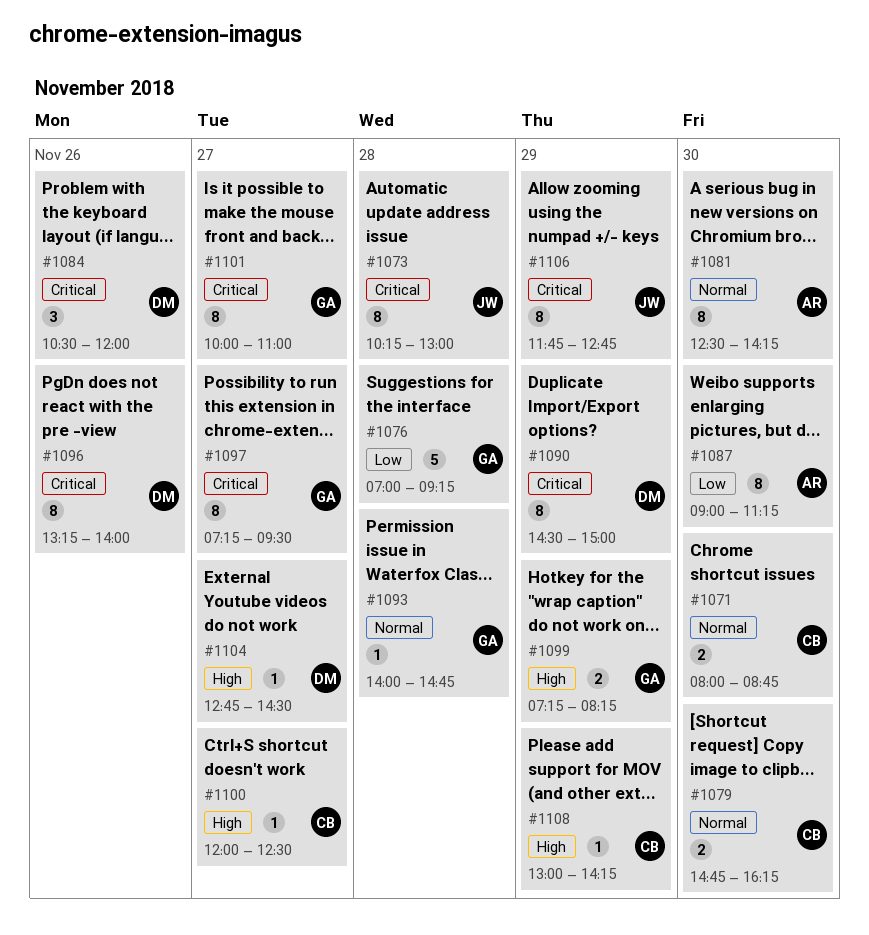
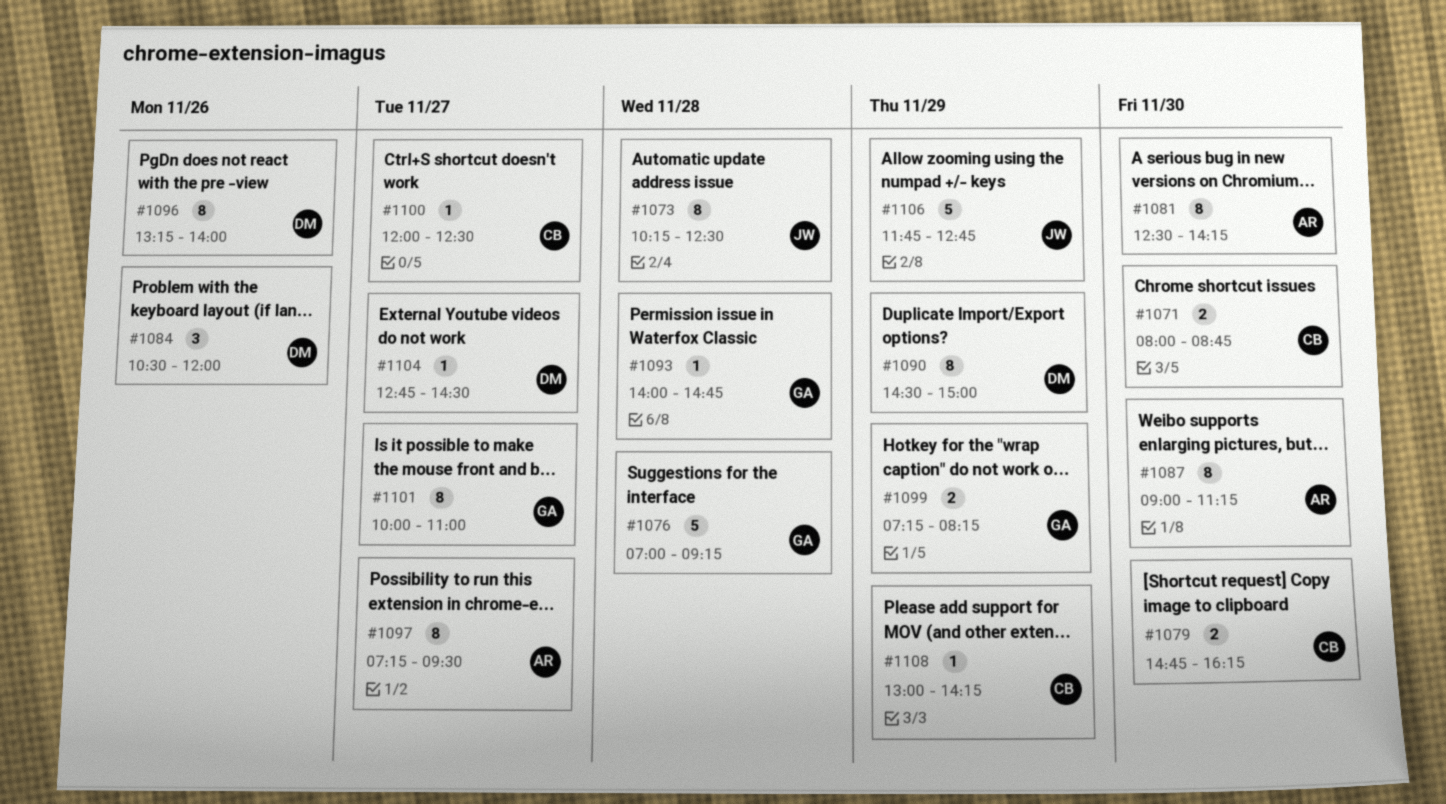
#1073, ends: 13:00 -> 12:30
#1097, owner: GA -> AR
#1106, estimate: 8 -> 5

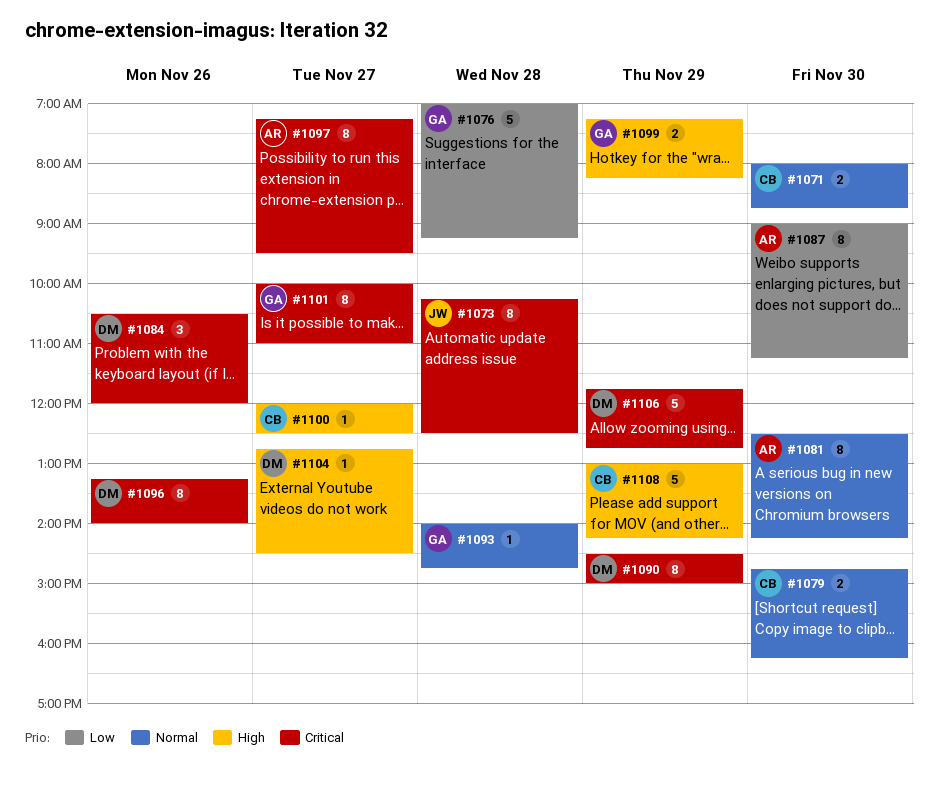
#1106, owner: JW -> DM
#1108, estimate: 1 -> 5

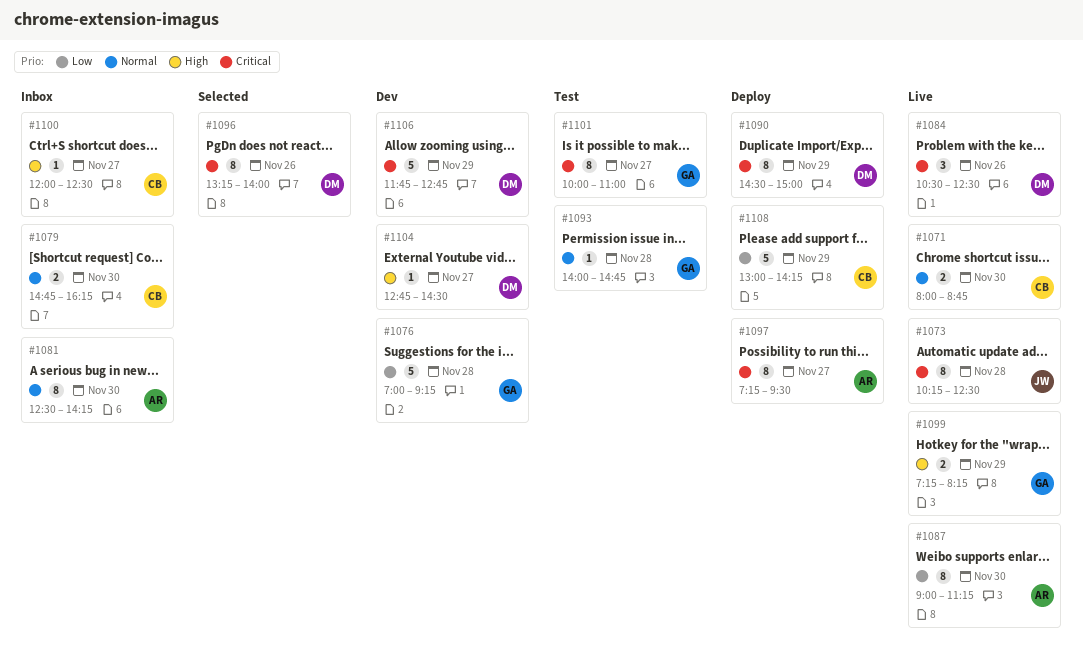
#1084, ends: 12:00 -> 12:30
#1108, priority: High -> Low

